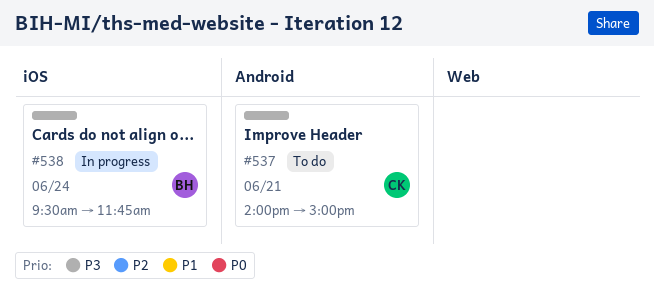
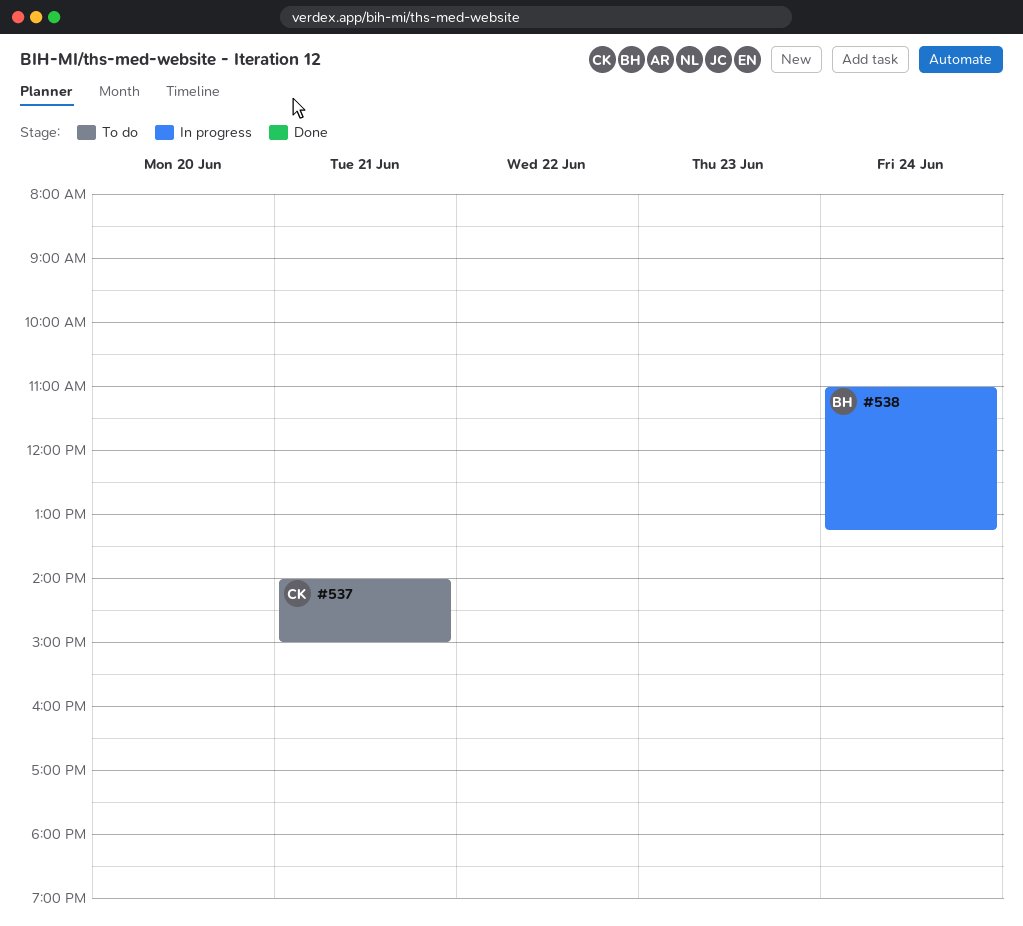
#538, begins: 09:30 -> 11:00
#538, ends: 11:45 -> 13:15

